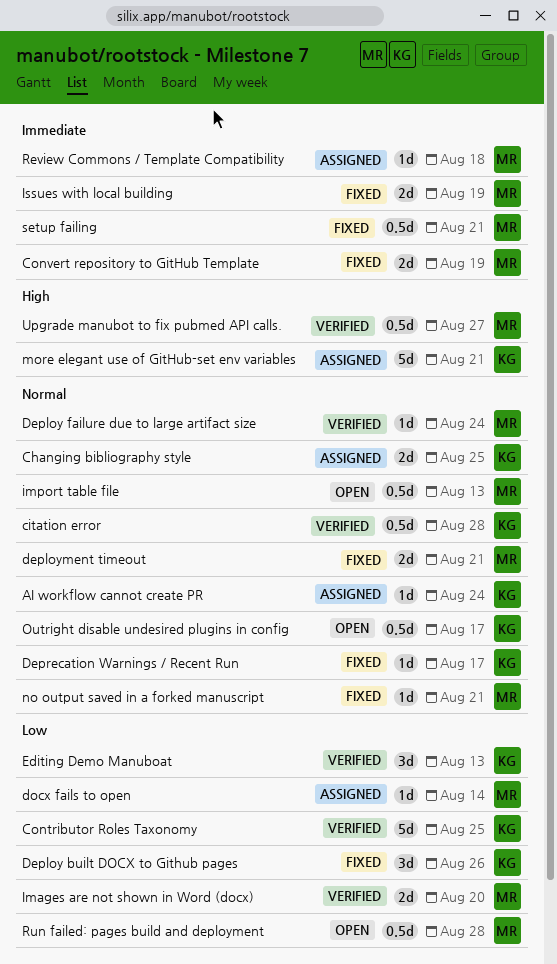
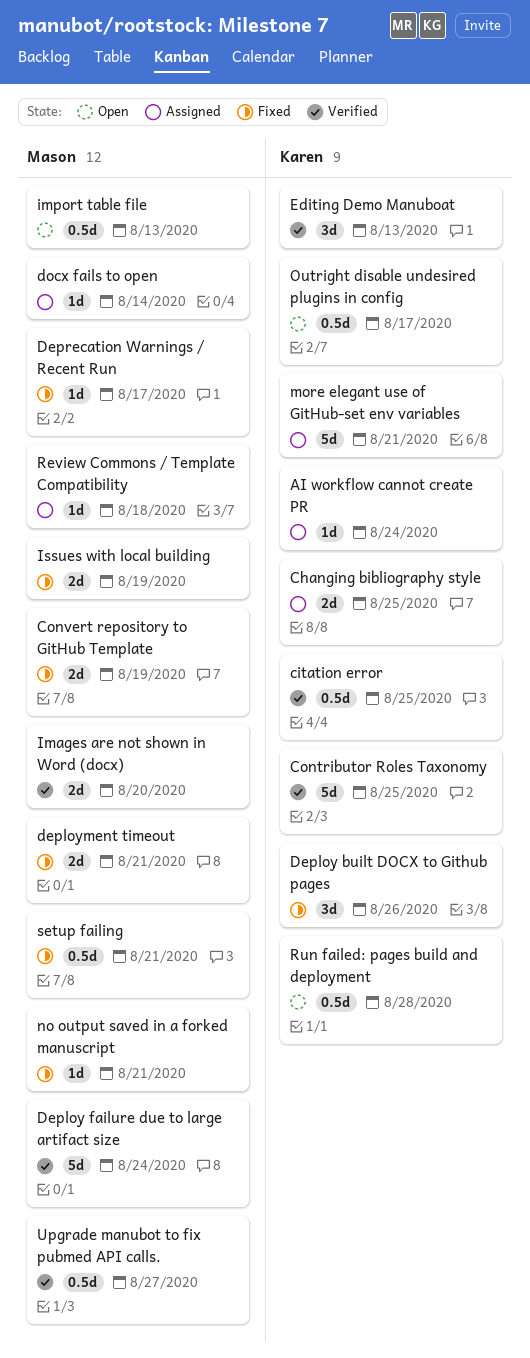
citation error, due: Aug 28 -> Aug 25
Deploy failure due to large artifact size, estimate: 1d -> 5d
Deprecation Warnings / Recent Run, owner: Karen -> Mason
Run failed: pages build and deployment, owner: Mason -> Karen

